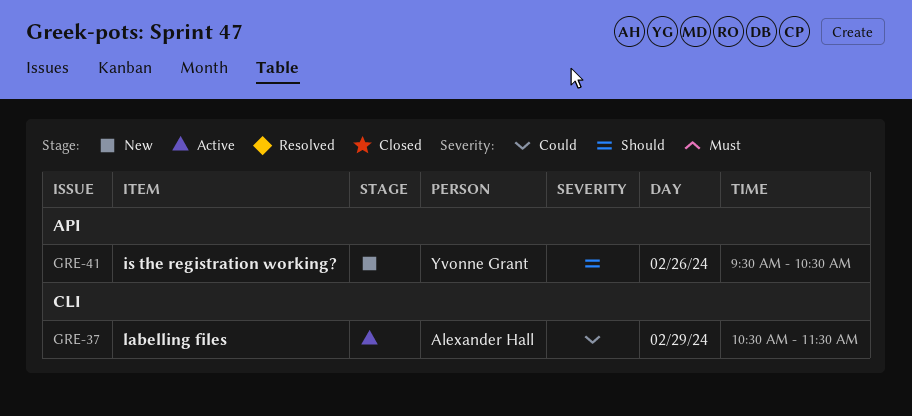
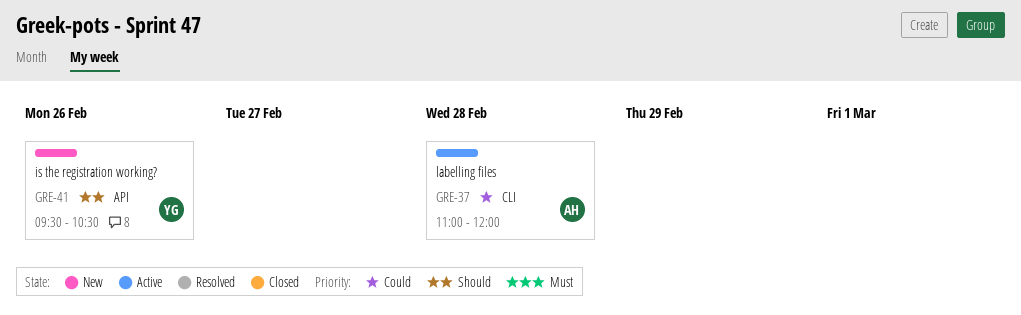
GRE-37, day: Feb 29 -> Feb 28
GRE-37, begins: 10:30 -> 11:00
GRE-37, ends: 11:30 -> 12:00

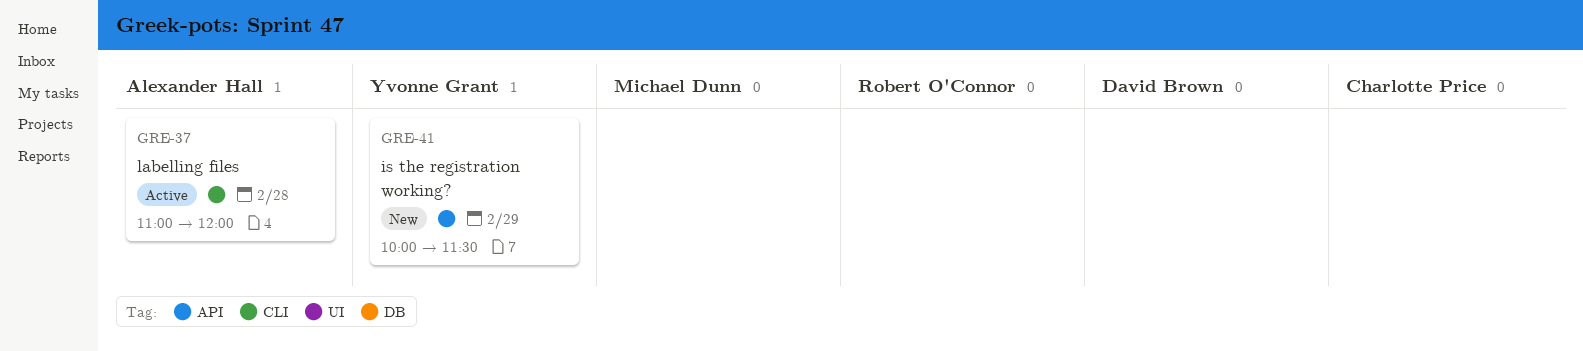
GRE-41, day: Feb 26 -> Feb 29
GRE-41, begins: 09:30 -> 10:00
GRE-41, ends: 10:30 -> 11:30

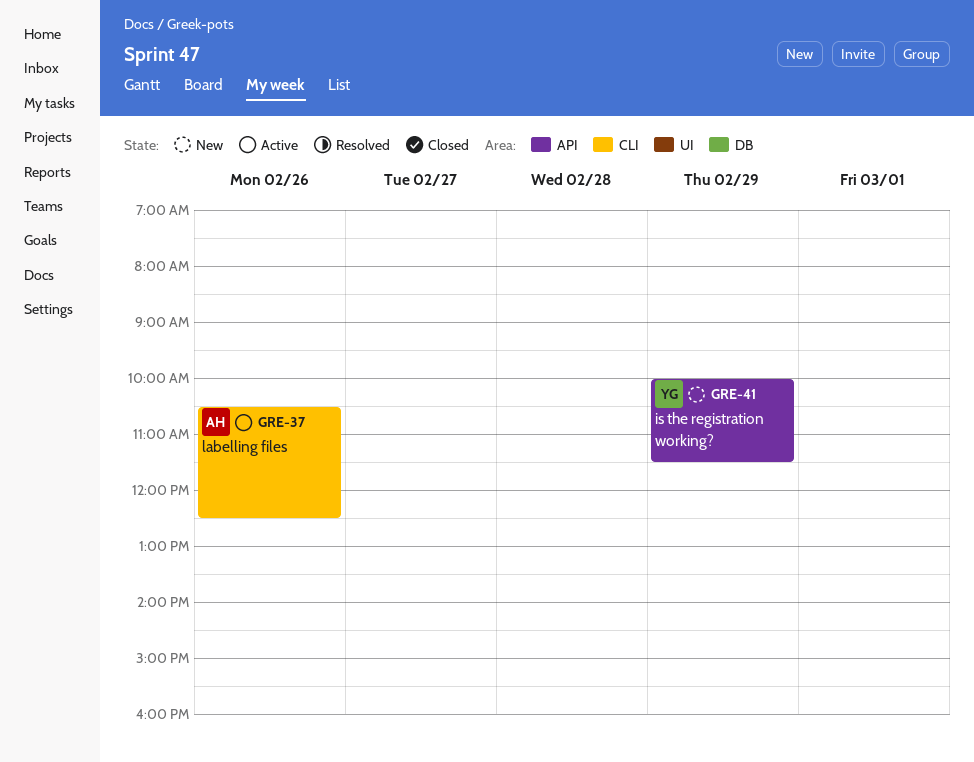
GRE-37, day: Feb 28 -> Feb 26
GRE-37, begins: 11:00 -> 10:30
GRE-37, ends: 12:00 -> 12:30

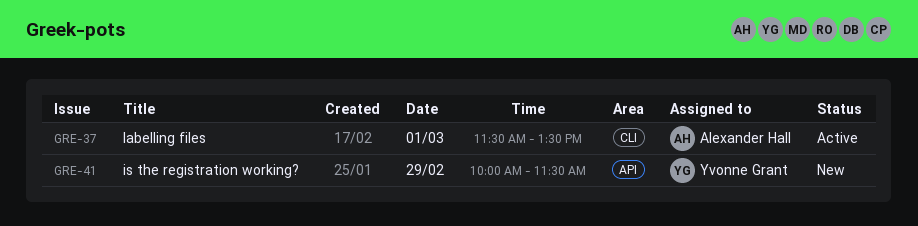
GRE-37, day: Feb 26 -> Mar 1
GRE-37, begins: 10:30 -> 11:30
GRE-37, ends: 12:30 -> 13:30

